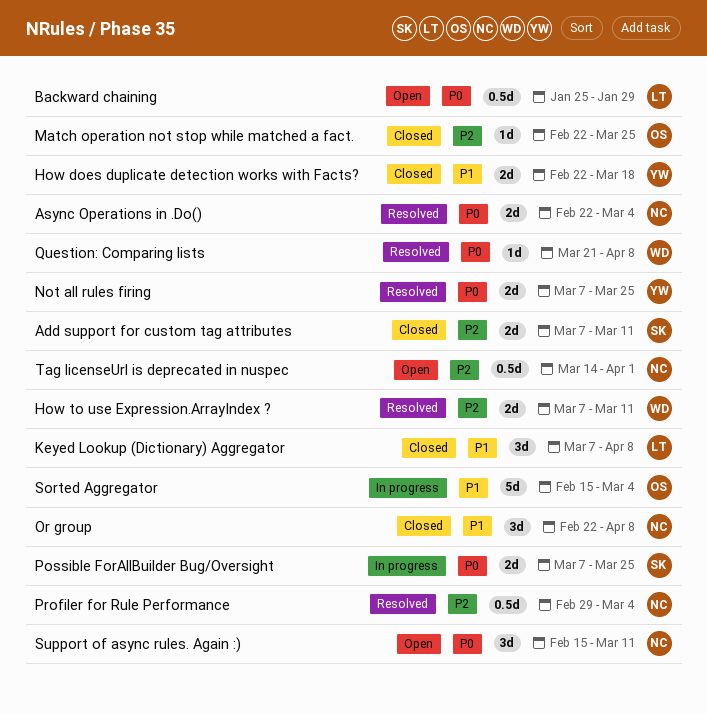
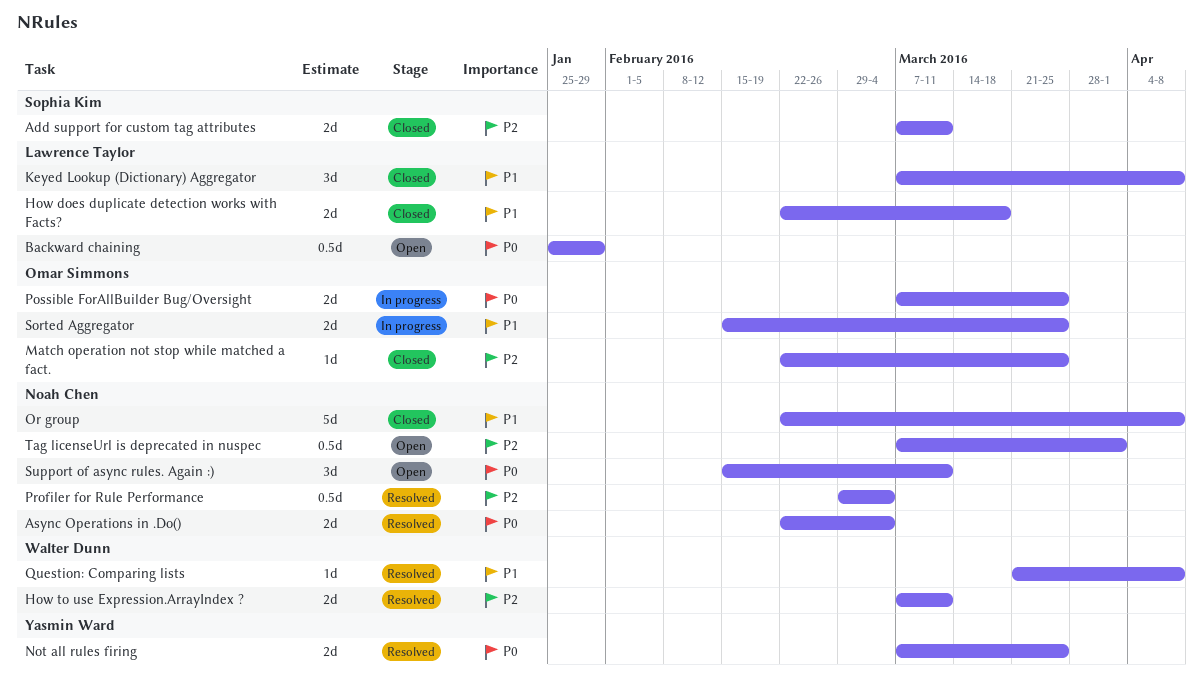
How does duplicate detection works with Facts?, owner: Yasmin Ward -> Lawrence Taylor
Or group, estimate: 3d -> 5d
Possible ForAllBuilder Bug/Oversight, owner: Sophia Kim -> Omar Simmons
Question: Comparing lists, priority: P0 -> P1
Sorted Aggregator, estimate: 5d -> 2d
Sorted Aggregator, due: Mar 4 -> Mar 25
Tag licenseUrl is deprecated in nuspec, start: Mar 14 -> Mar 7

